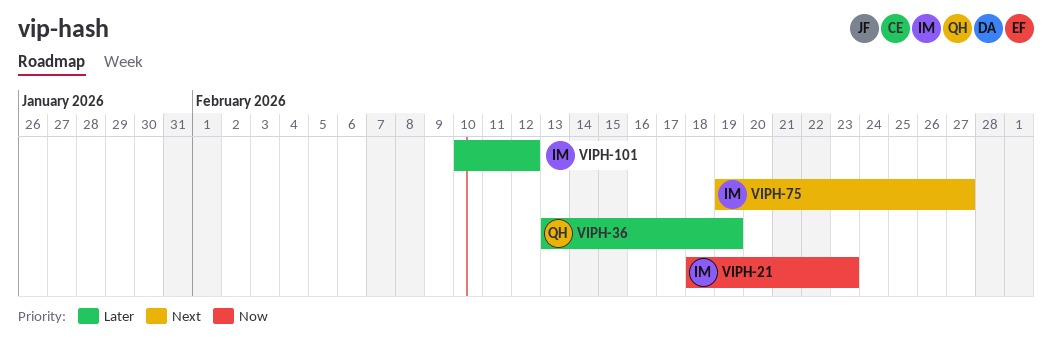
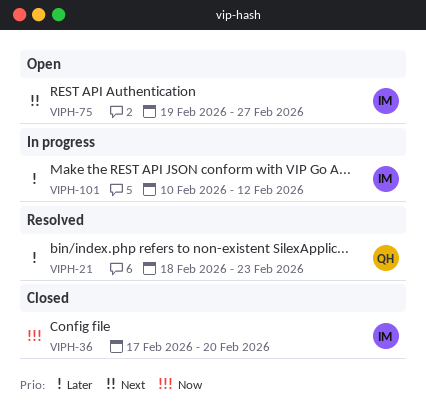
VIPH-21, owner: IM -> QH
VIPH-21, priority: Now -> Later
VIPH-36, owner: QH -> IM
VIPH-36, priority: Later -> Now
VIPH-36, start: Feb 13 -> Feb 17
VIPH-36, due: Feb 19 -> Feb 20

